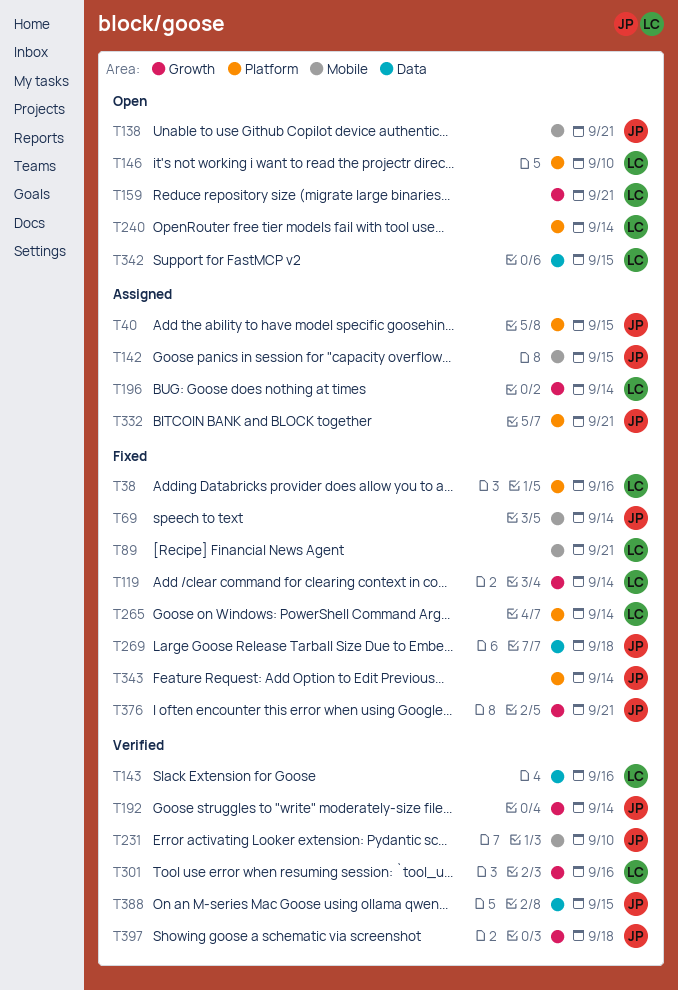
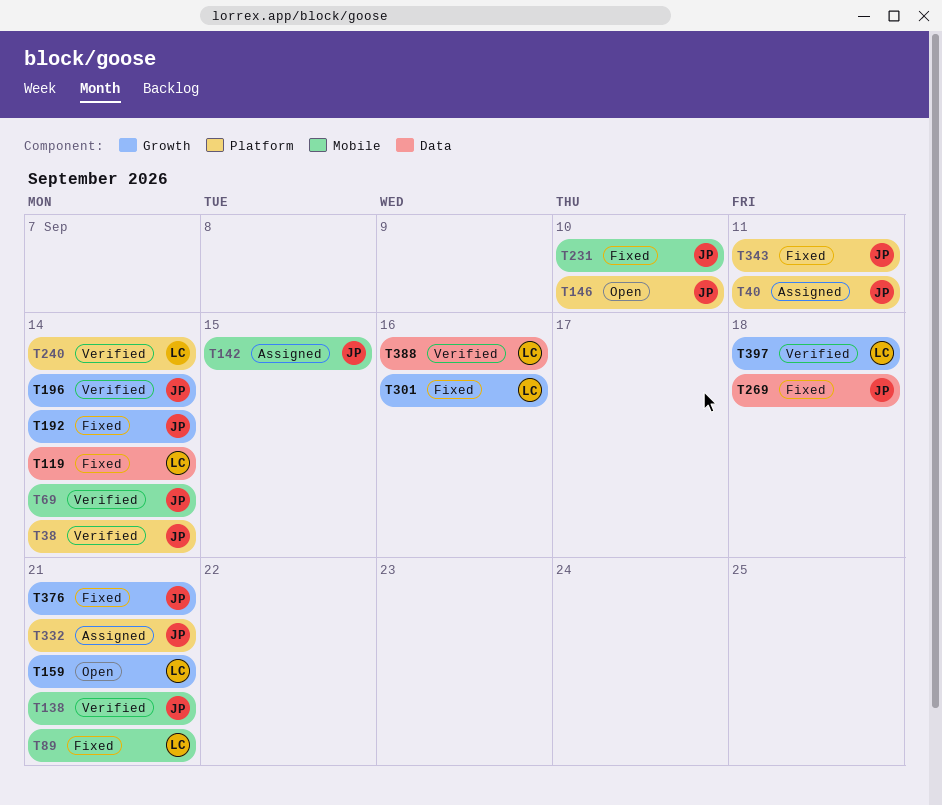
T38, status: Fixed -> Verified
T38, owner: LC -> JP
T38, due: Sep 16 -> Sep 14
T40, due: Sep 15 -> Sep 11
T69, status: Fixed -> Verified
T119, label: Growth -> Data
T138, status: Open -> Verified
T143: present -> none
T146, owner: LC -> JP
T192, status: Verified -> Fixed
T196, status: Assigned -> Verified
T196, owner: LC -> JP
T231, status: Verified -> Fixed
T240, status: Open -> Verified
T265: present -> none
T301, status: Verified -> Fixed
T342: present -> none
T343, due: Sep 14 -> Sep 11
T388, owner: JP -> LC
T388, due: Sep 15 -> Sep 16
T397, owner: JP -> LC

